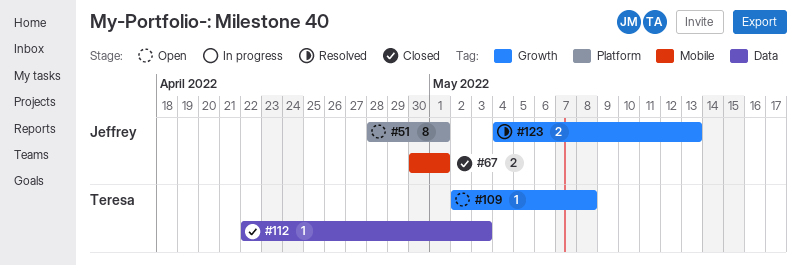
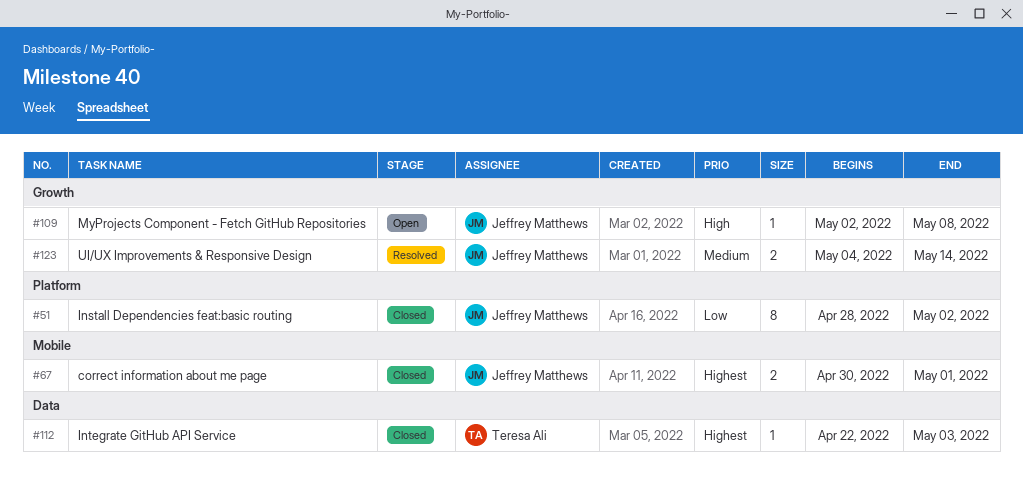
#51, status: Open -> Closed
#51, due: May 1 -> May 2
#109, owner: Teresa Ali -> Jeffrey Matthews
#123, due: May 13 -> May 14

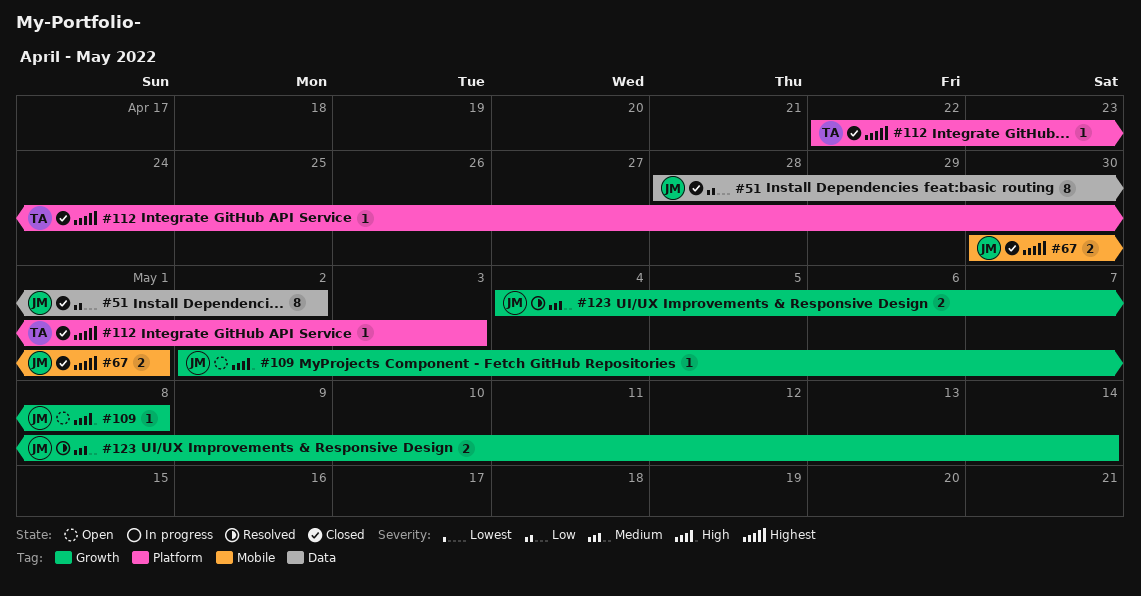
#51, label: Platform -> Data
#112, label: Data -> Platform

